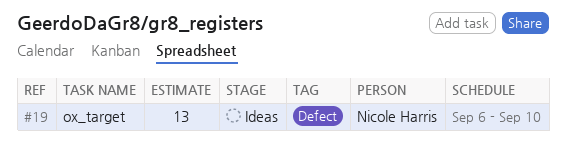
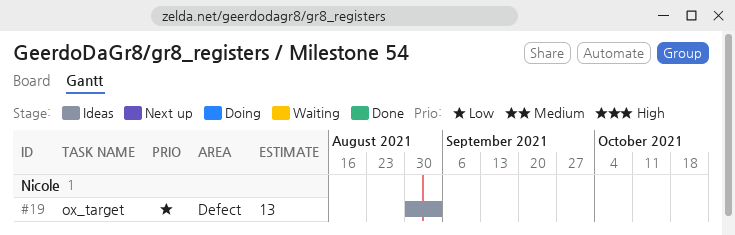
#19, start: Sep 6 -> Aug 30
#19, due: Sep 10 -> Sep 3

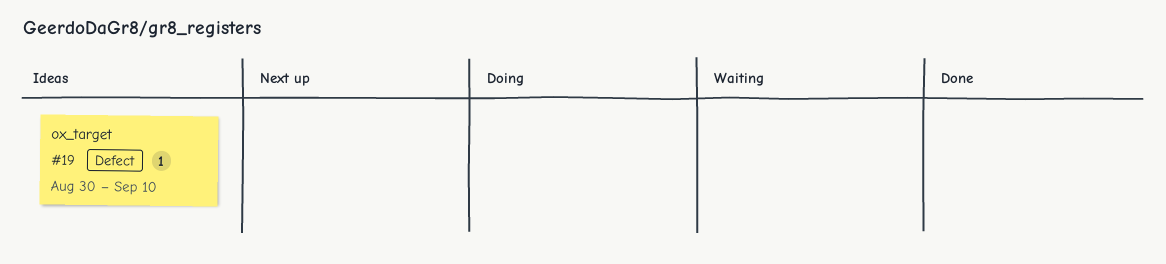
#19, estimate: 13 -> 1
#19, due: Sep 3 -> Sep 10

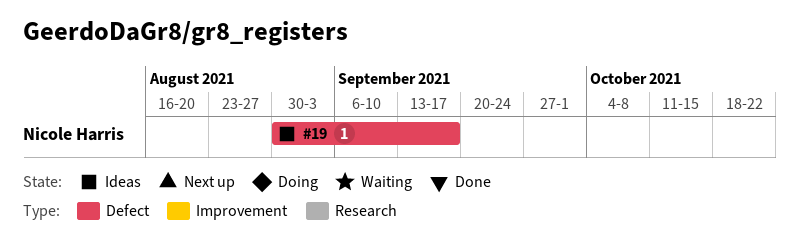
#19, due: Sep 10 -> Sep 17

